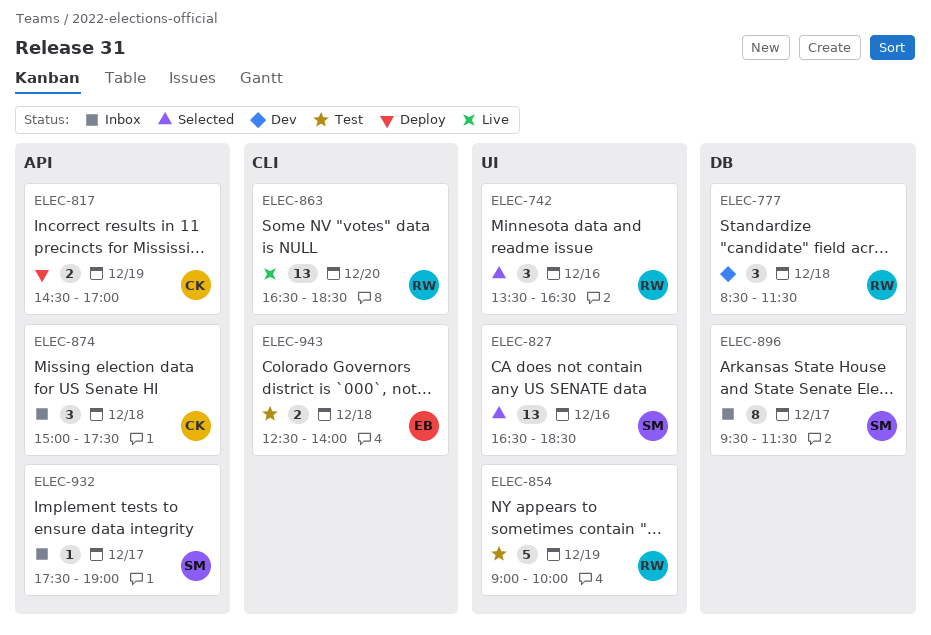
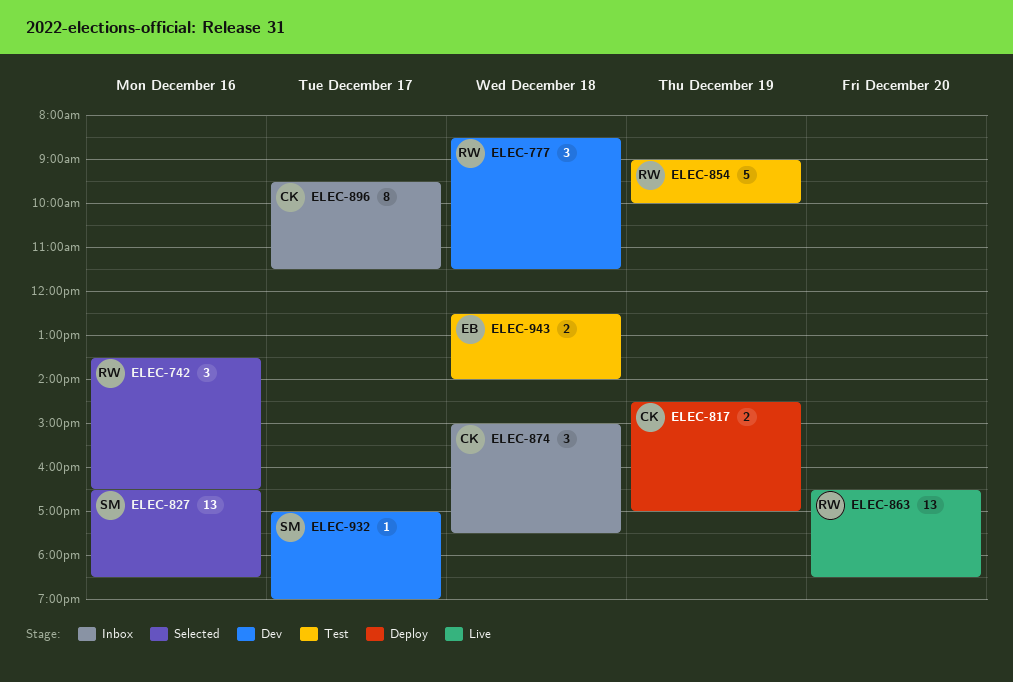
ELEC-896, owner: SM -> CK
ELEC-932, status: Inbox -> Dev
ELEC-932, begins: 17:30 -> 17:00

